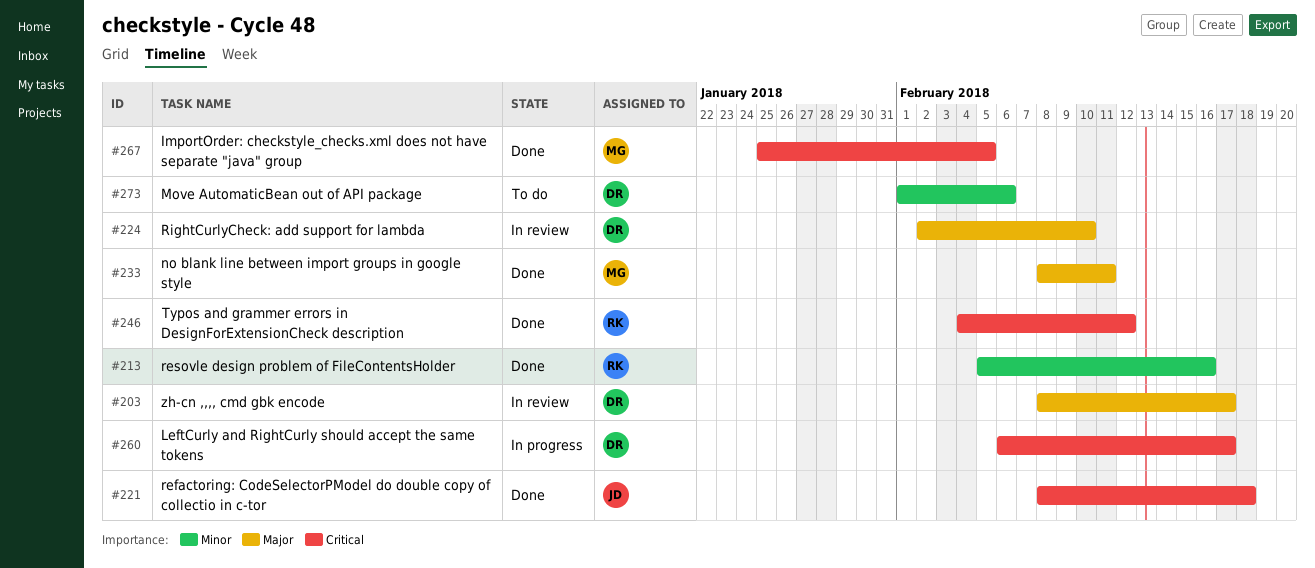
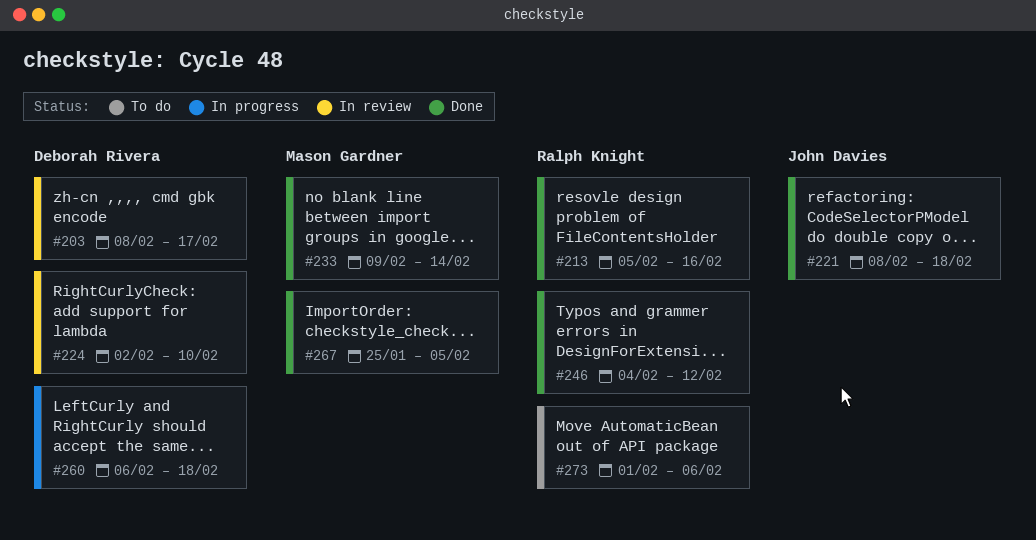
#233, start: Feb 8 -> Feb 9
#233, due: Feb 11 -> Feb 14
#260, due: Feb 17 -> Feb 18
#273, owner: Deborah Rivera -> Ralph Knight

